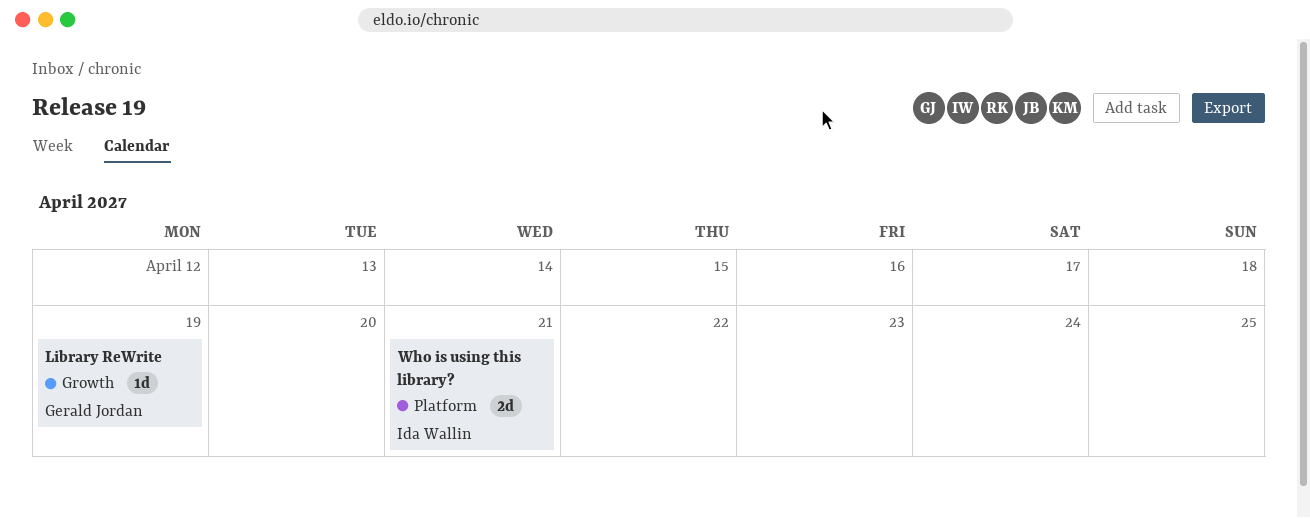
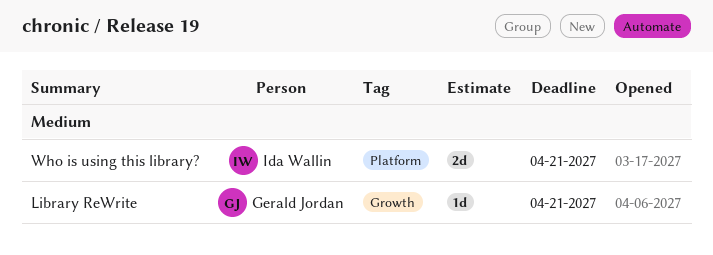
Library ReWrite, due: Apr 19 -> Apr 21

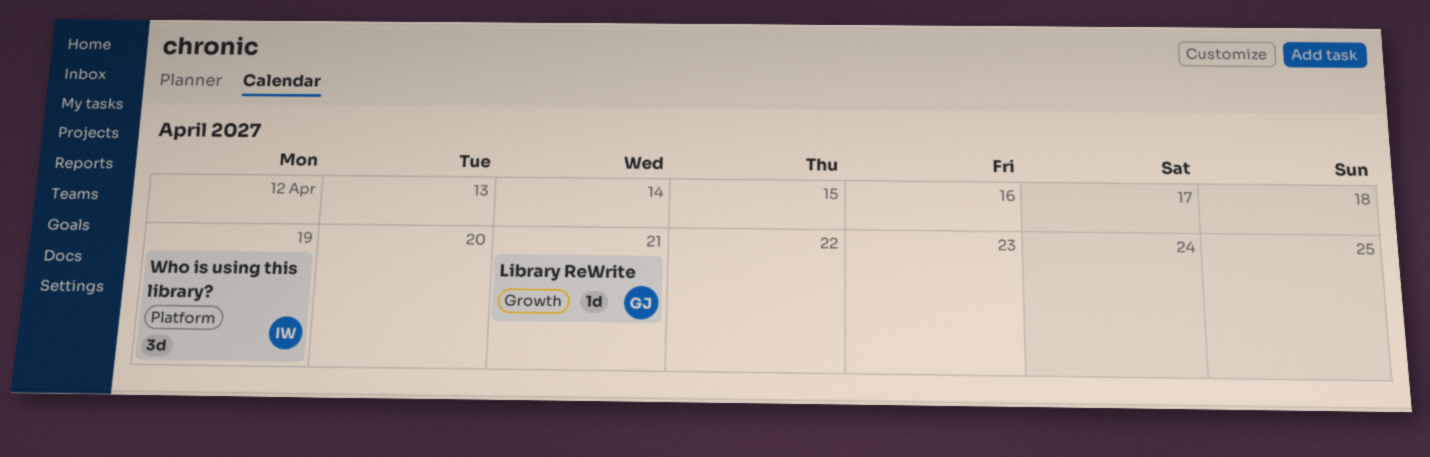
Who is using this library?, estimate: 2d -> 3d
Who is using this library?, due: Apr 21 -> Apr 19

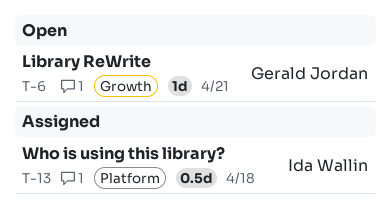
Who is using this library?, estimate: 3d -> 0.5d
Who is using this library?, due: Apr 19 -> Apr 18

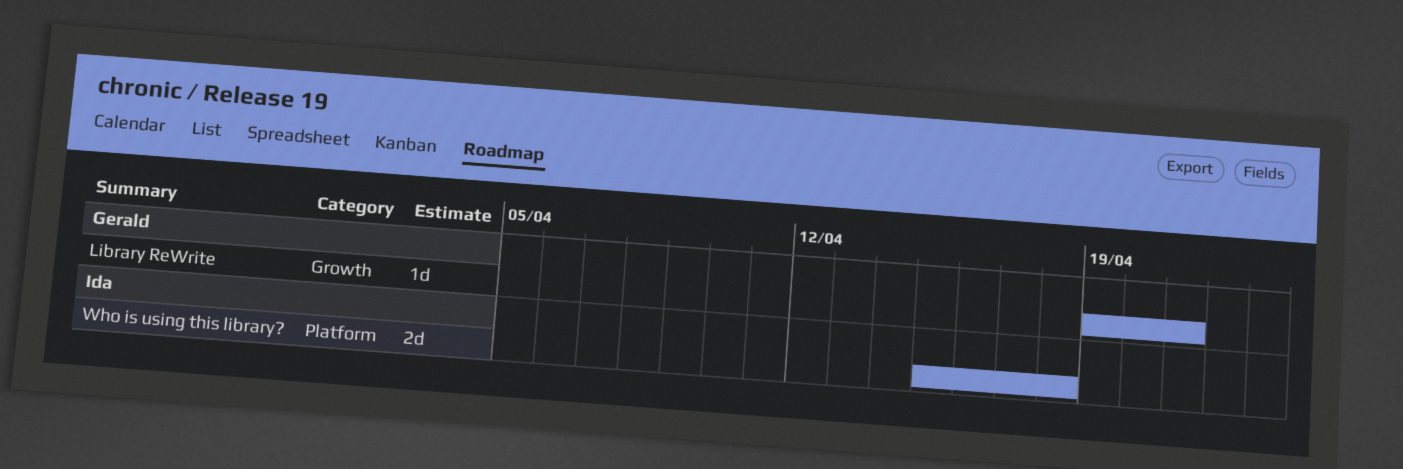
Who is using this library?, estimate: 0.5d -> 2d

